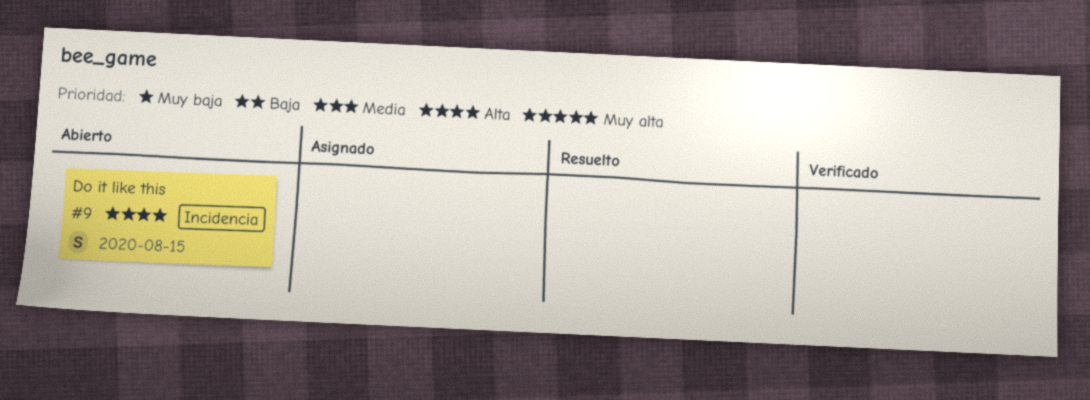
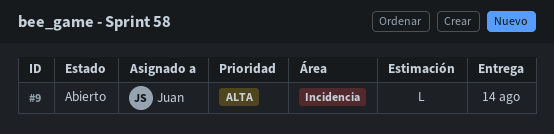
#9, estimate: S -> L
#9, due: Aug 15 -> Aug 14

